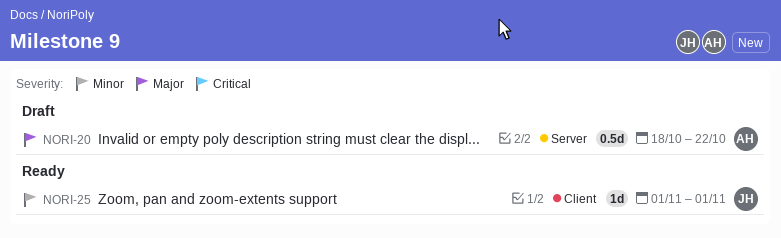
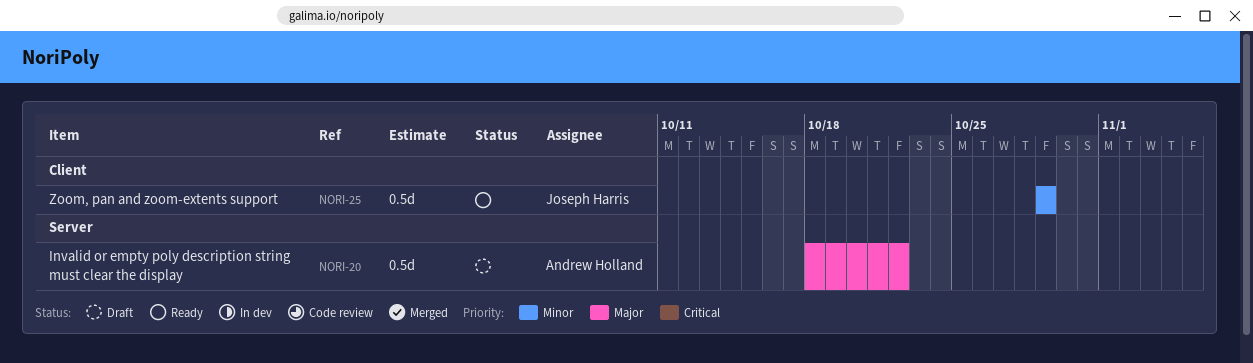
NORI-25, estimate: 1d -> 0.5d
NORI-25, start: Nov 1 -> Oct 29
NORI-25, due: Nov 1 -> Oct 29

